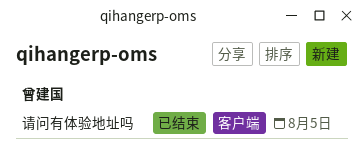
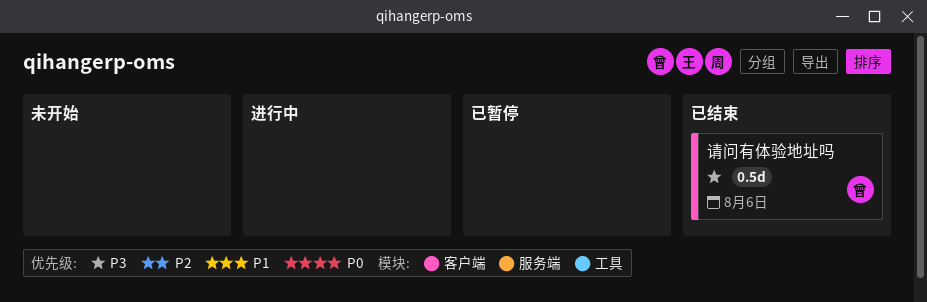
请问有体验地址吗, due: Aug 5 -> Aug 6

